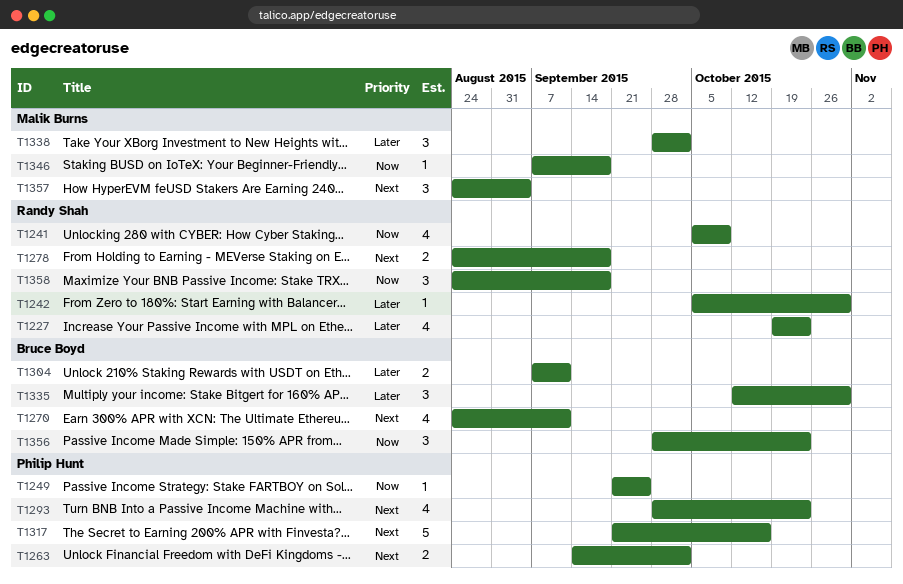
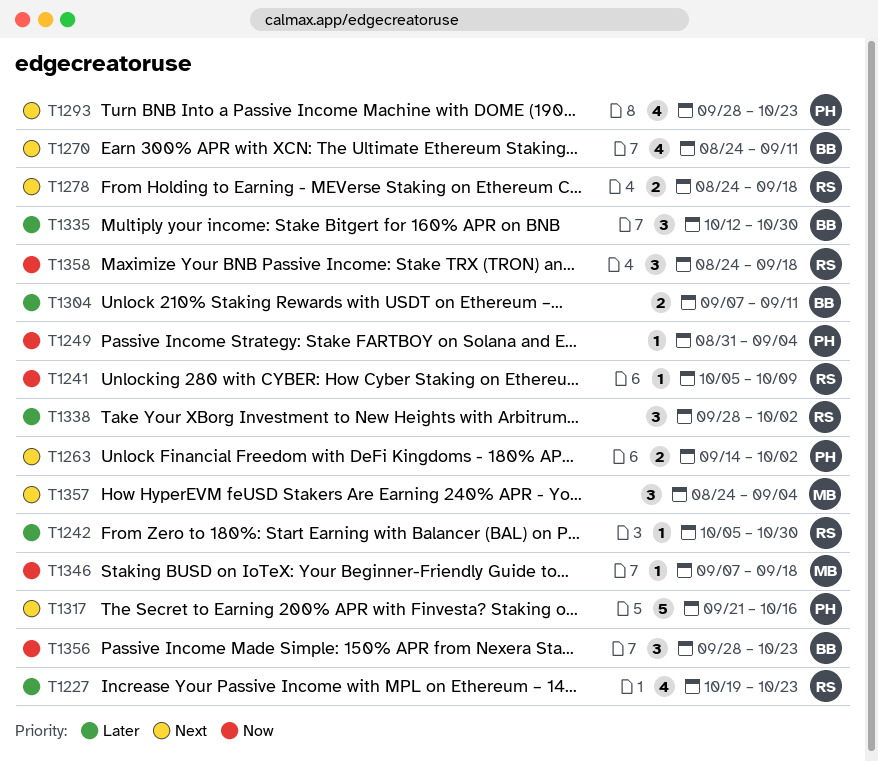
T1241, estimate: 4 -> 1
T1249, start: Sep 21 -> Aug 31
T1249, due: Sep 25 -> Sep 4
T1338, owner: Malik Burns -> Randy Shah

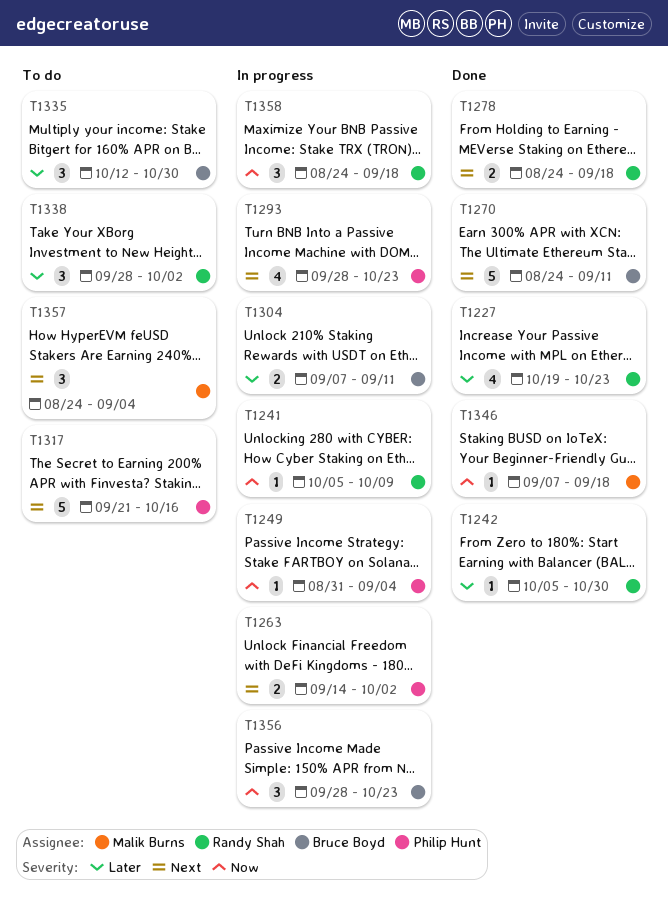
T1270, estimate: 4 -> 5

